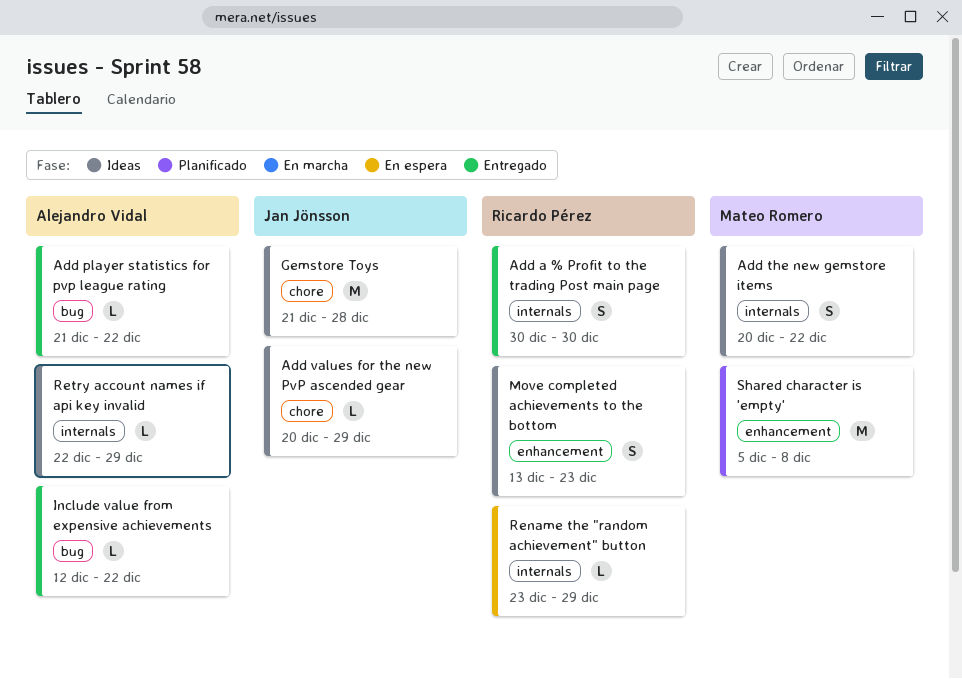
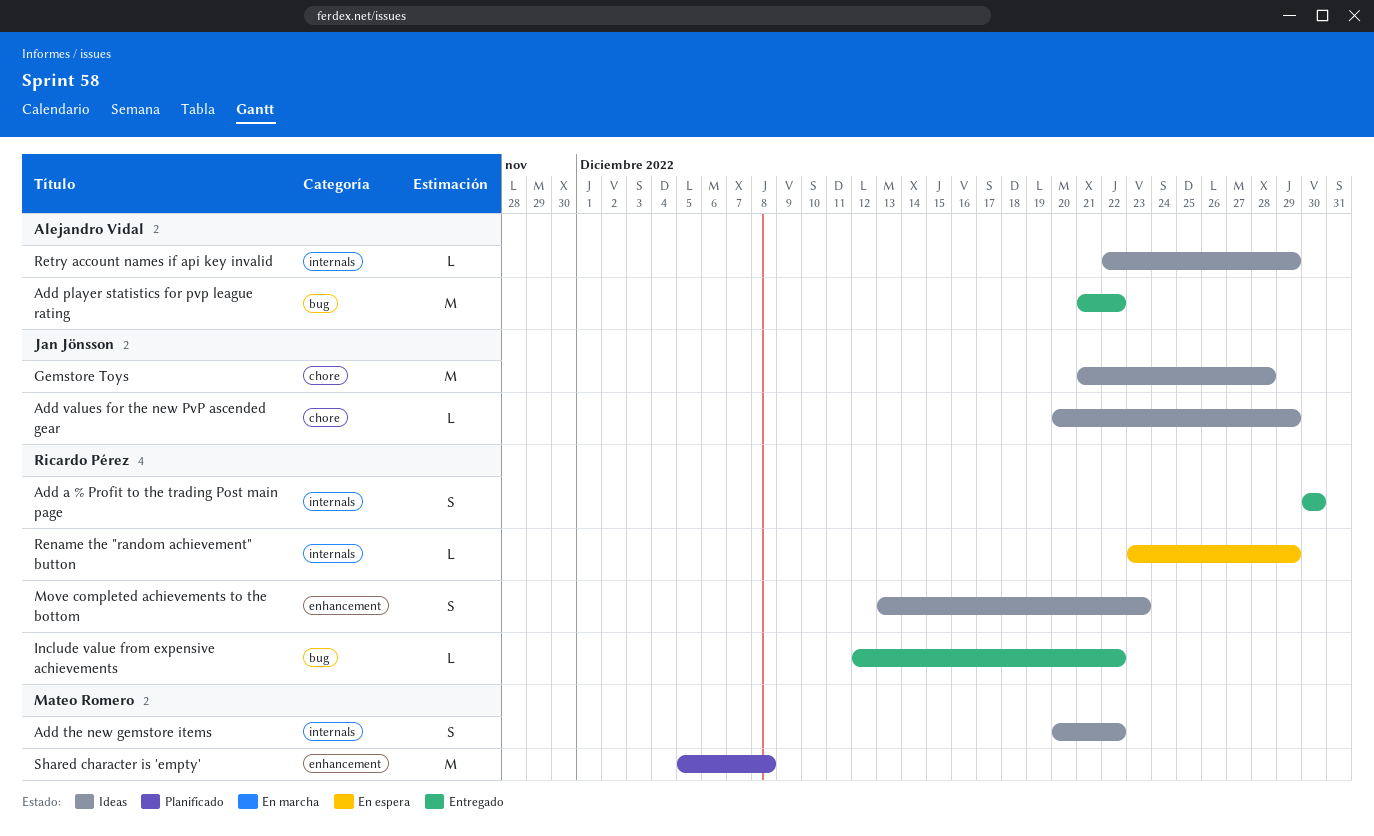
Add player statistics for pvp league rating, estimate: L -> M
Include value from expensive achievements, owner: Alejandro Vidal -> Ricardo Pérez

